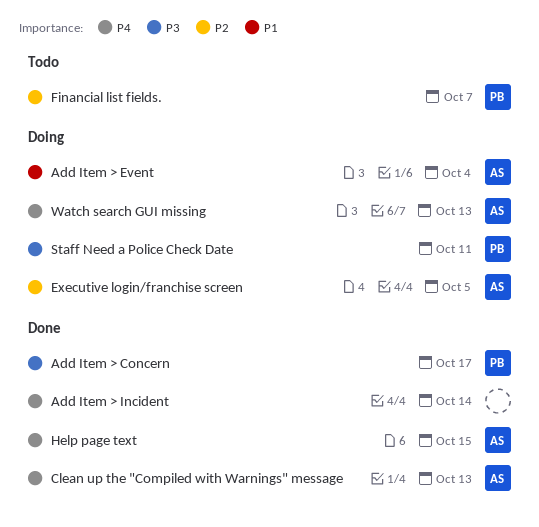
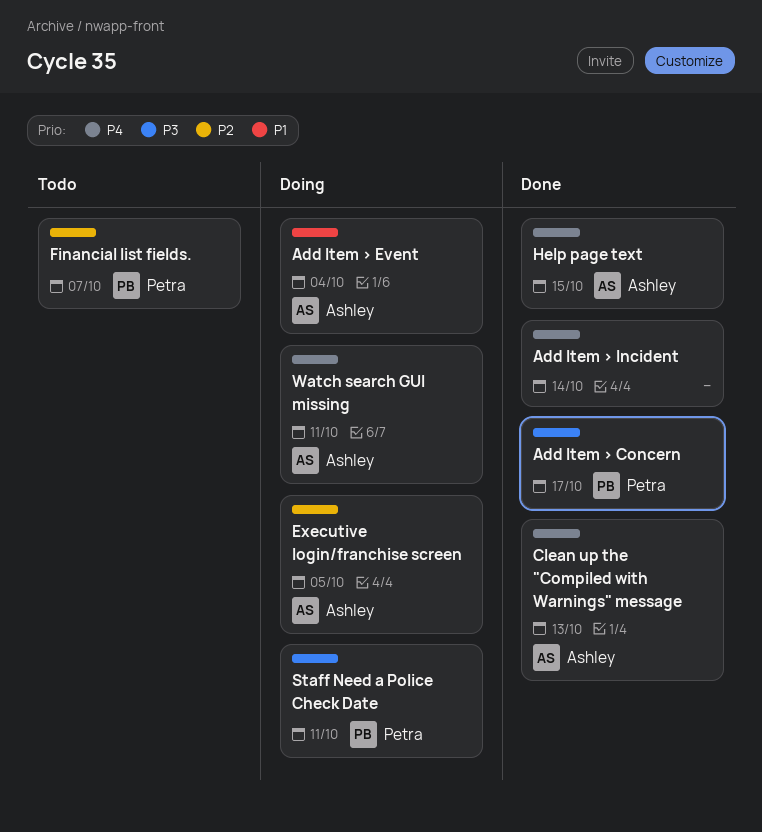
Watch search GUI missing, due: Oct 13 -> Oct 11

